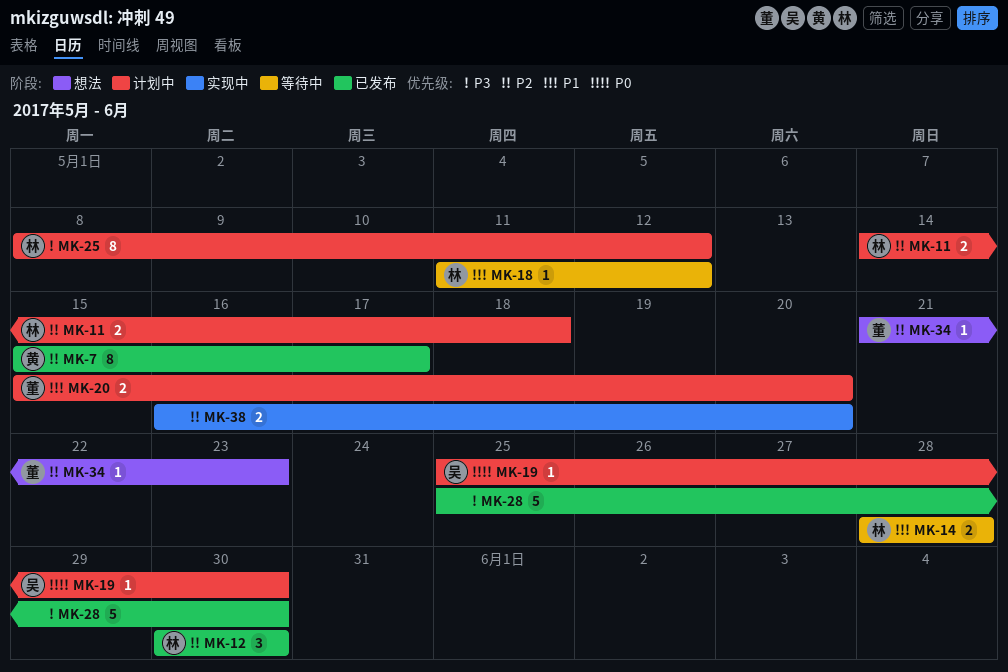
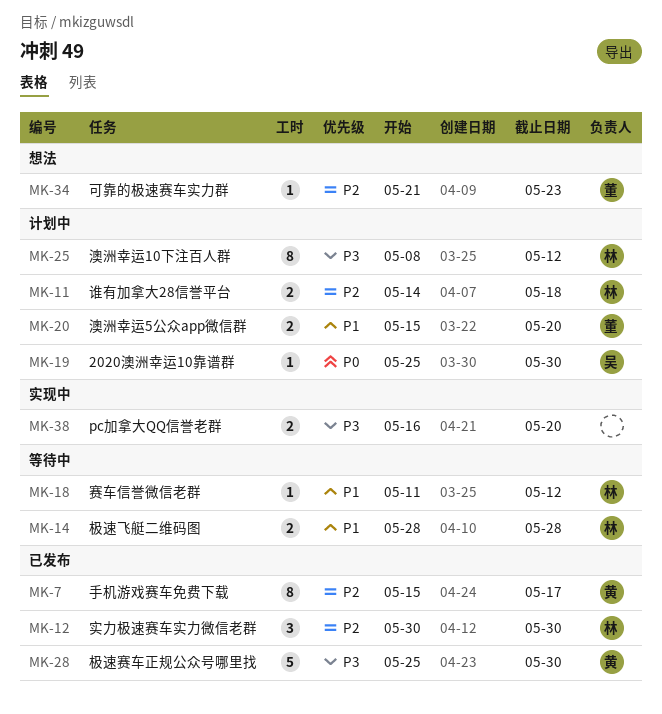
MK-28, owner: none -> 黄
MK-38, priority: P2 -> P3

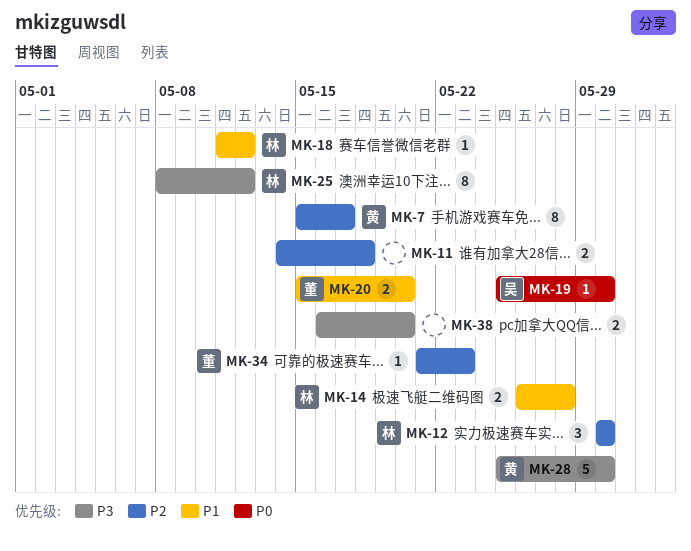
MK-11, owner: 林 -> none
MK-14, start: May 28 -> May 26

